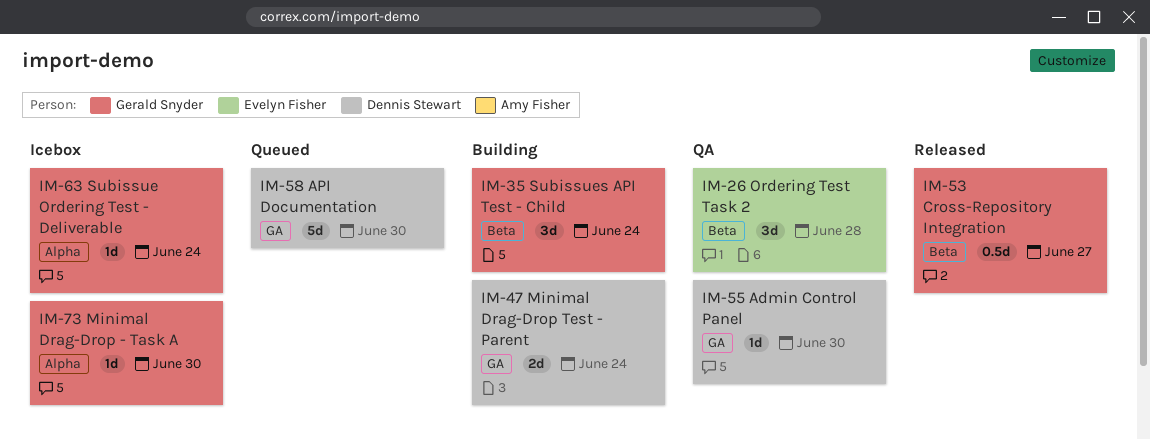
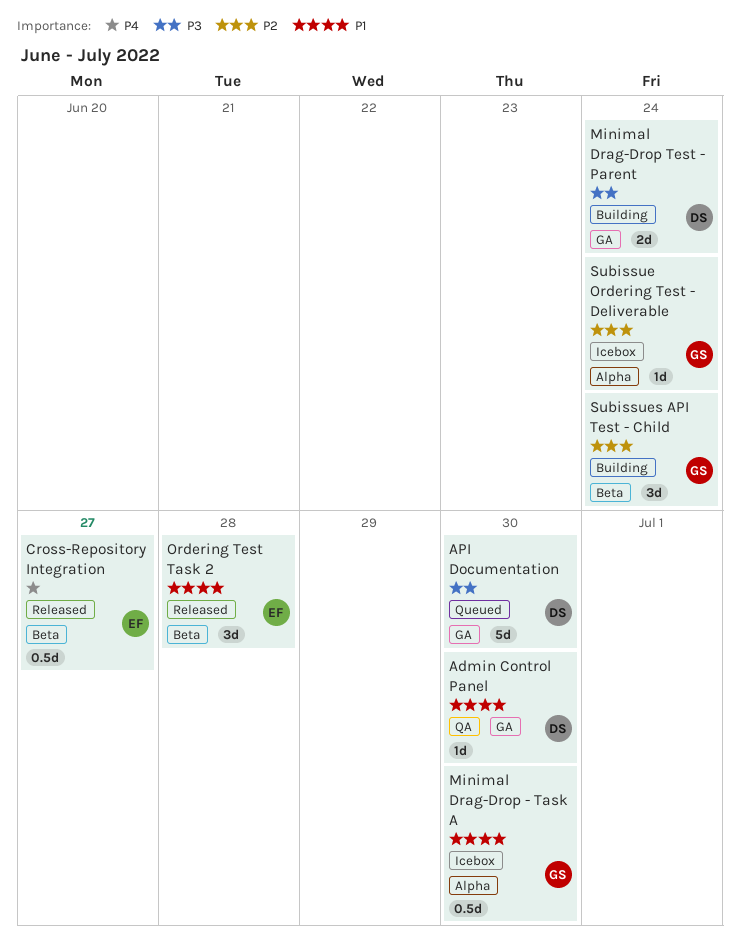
Cross-Repository Integration, owner: Gerald Snyder -> Evelyn Fisher
Minimal Drag-Drop - Task A, estimate: 1d -> 0.5d
Ordering Test Task 2, status: QA -> Released

